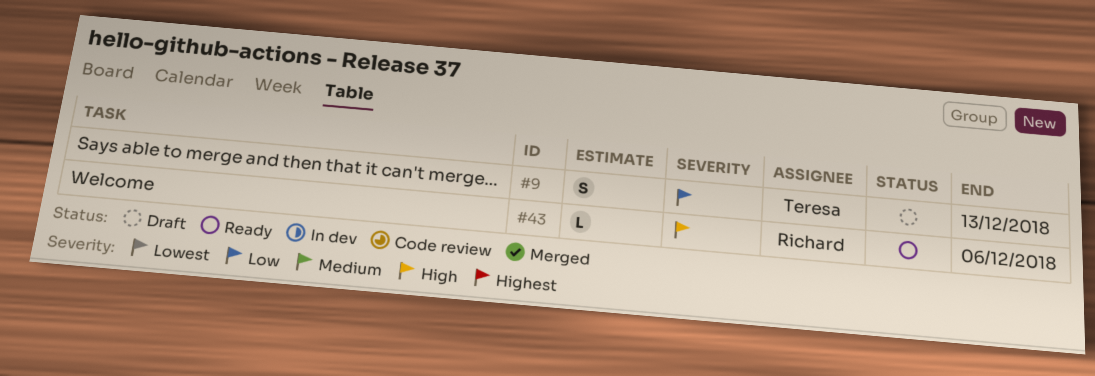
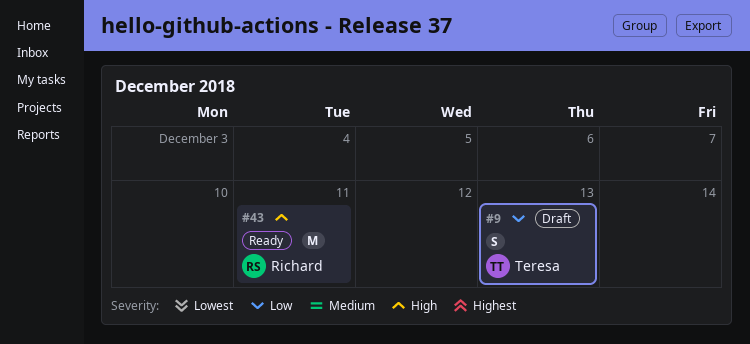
#43, estimate: L -> M
#43, due: Dec 6 -> Dec 11

